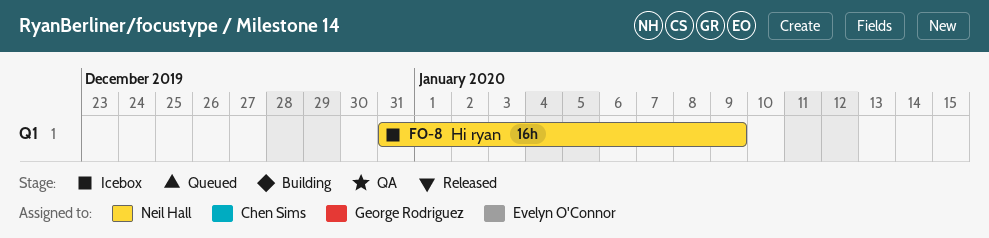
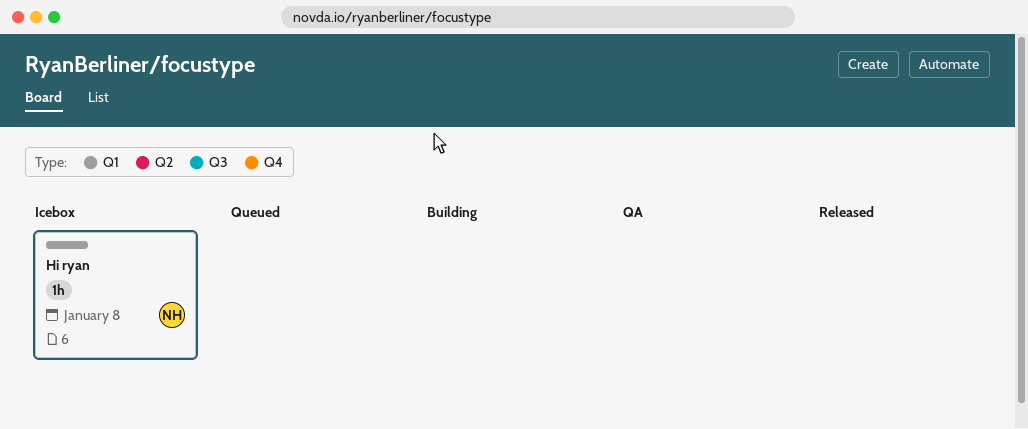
Hi ryan, estimate: 16h -> 1h
Hi ryan, due: Jan 9 -> Jan 8

